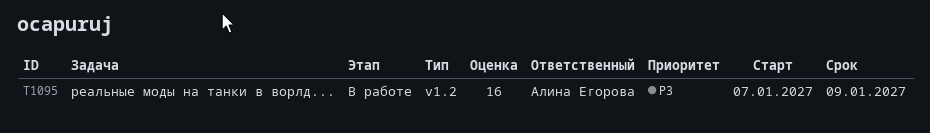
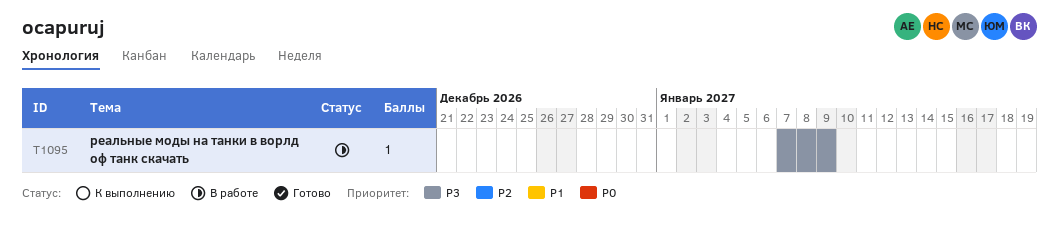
T1095, estimate: 16 -> 1

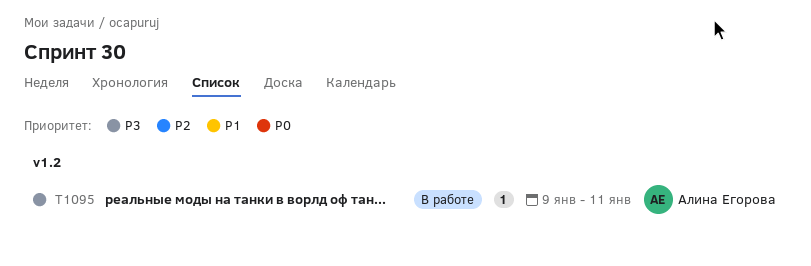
T1095, start: Jan 7 -> Jan 9
T1095, due: Jan 9 -> Jan 11

